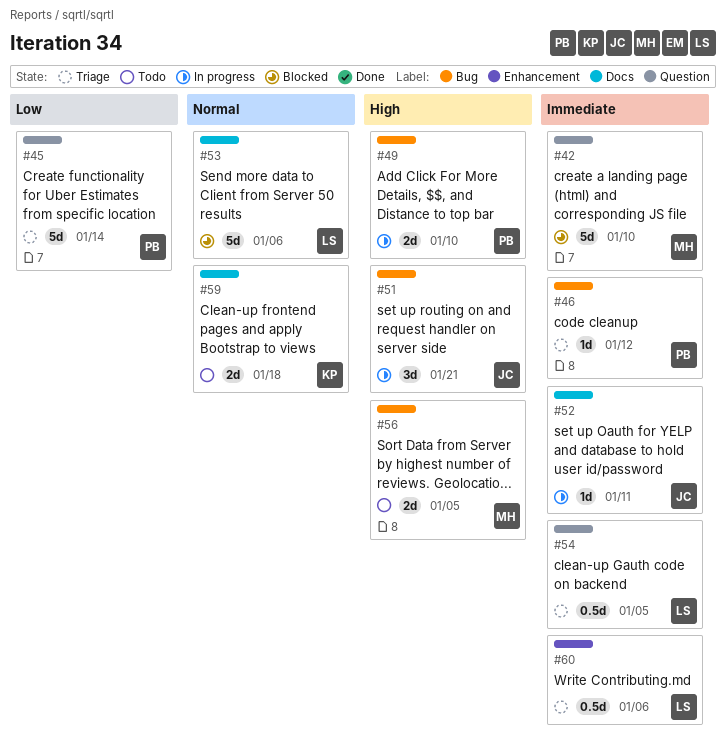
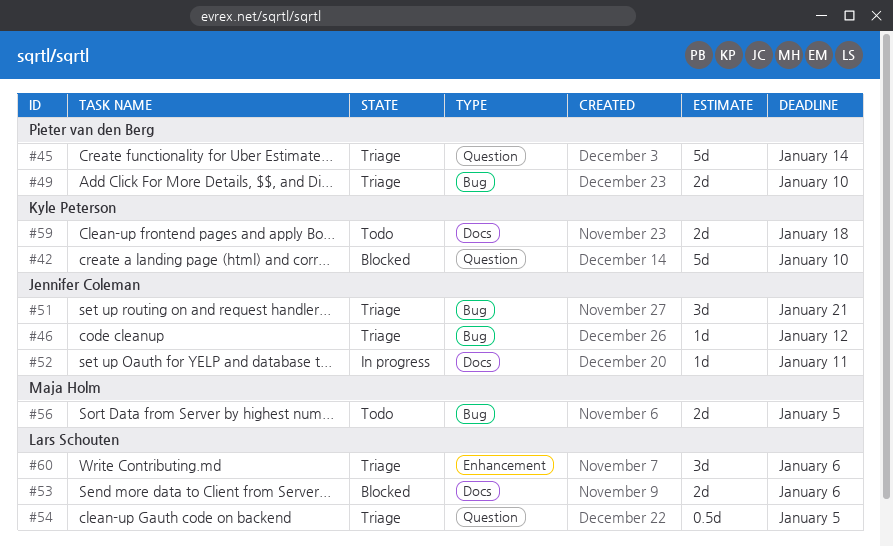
#42, owner: Maja Holm -> Kyle Peterson
#46, owner: Pieter van den Berg -> Jennifer Coleman
#49, status: In progress -> Triage
#51, status: In progress -> Triage
#53, estimate: 5d -> 2d
#60, estimate: 0.5d -> 3d

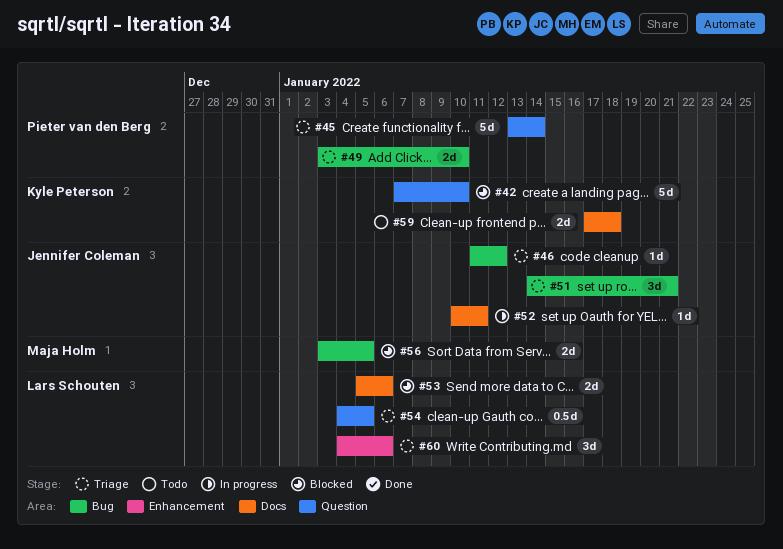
#56, status: Todo -> Blocked

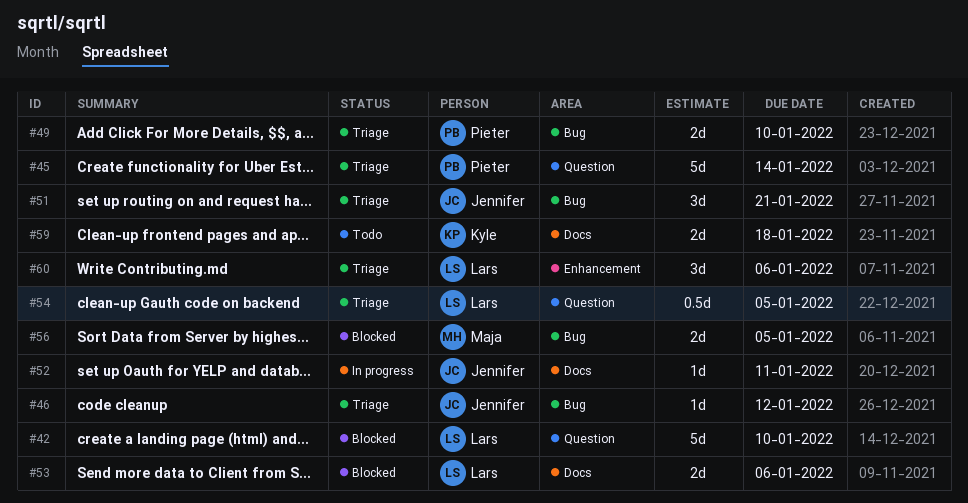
#42, owner: Kyle Peterson -> Lars Schouten

